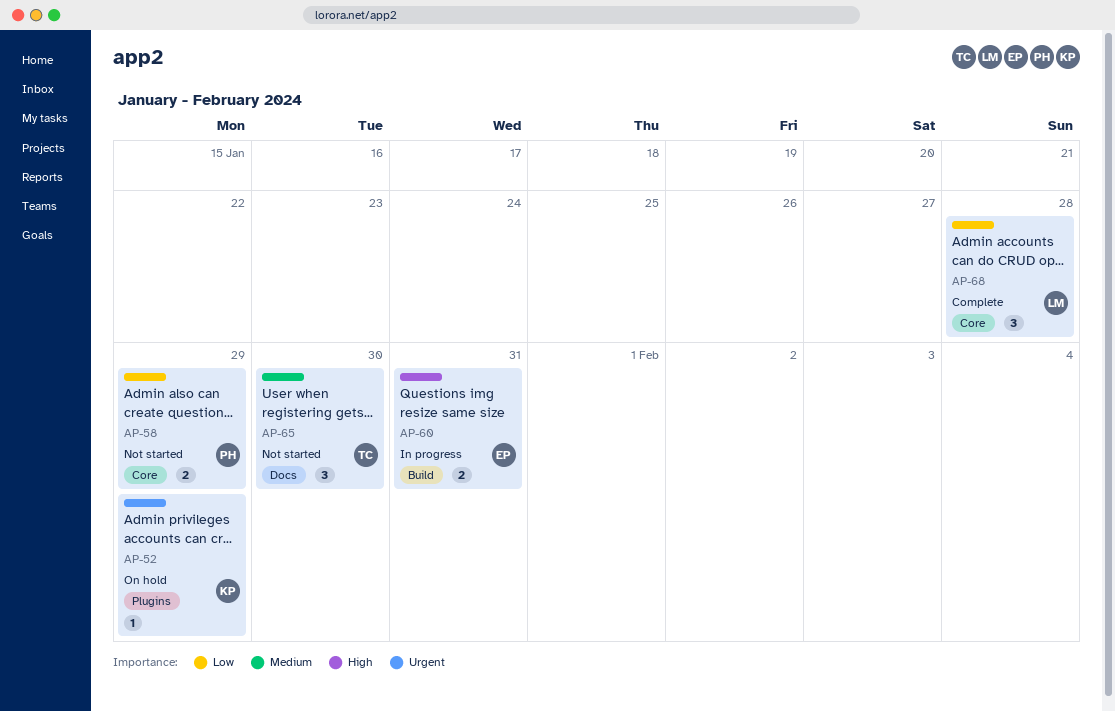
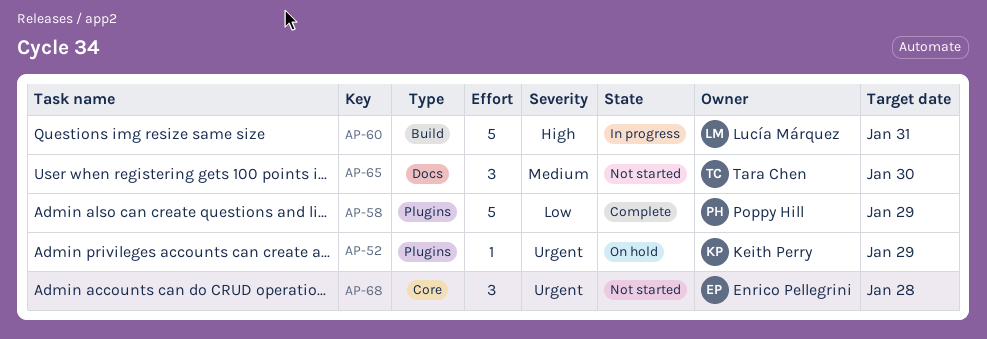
AP-58, status: Not started -> Complete
AP-58, label: Core -> Plugins
AP-58, estimate: 2 -> 5
AP-60, owner: Enrico Pellegrini -> Lucía Márquez
AP-60, estimate: 2 -> 5
AP-68, status: Complete -> Not started
AP-68, owner: Lucía Márquez -> Enrico Pellegrini
AP-68, priority: Low -> Urgent

